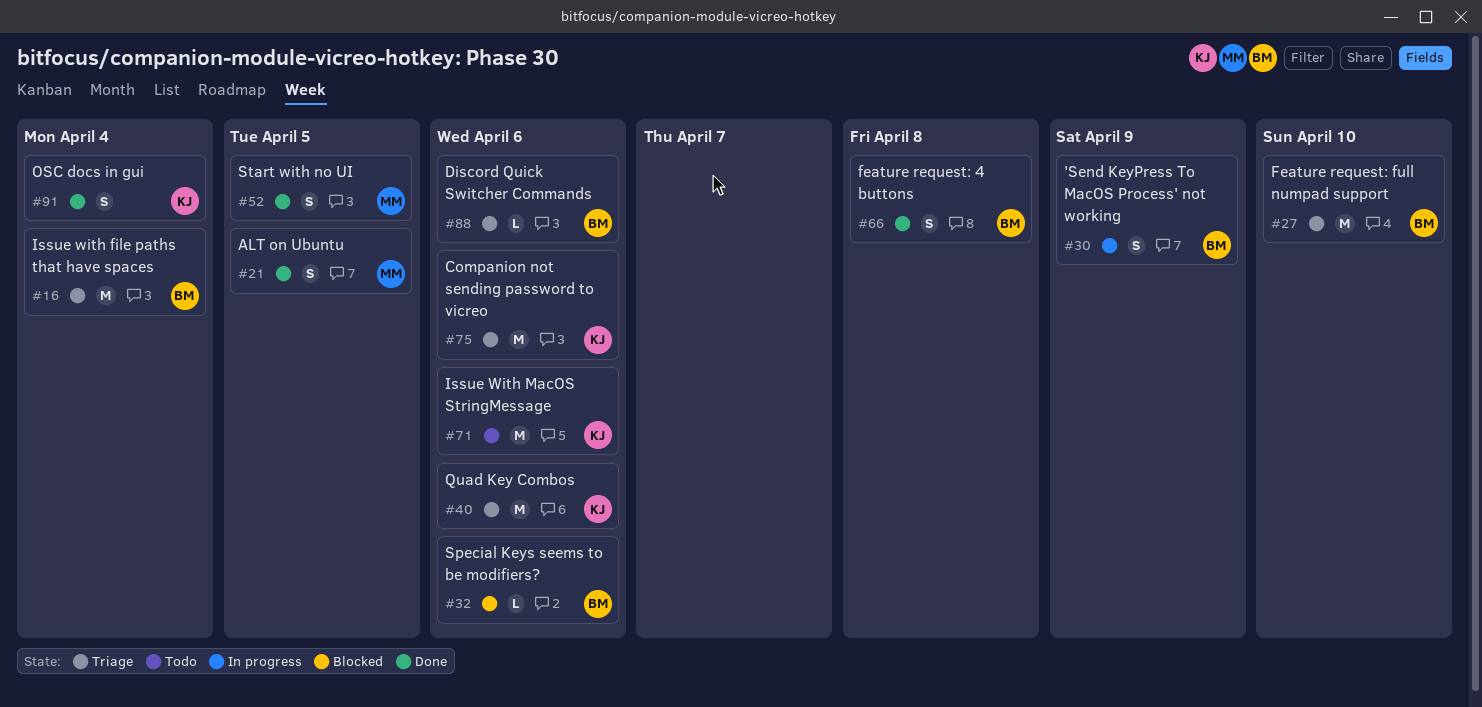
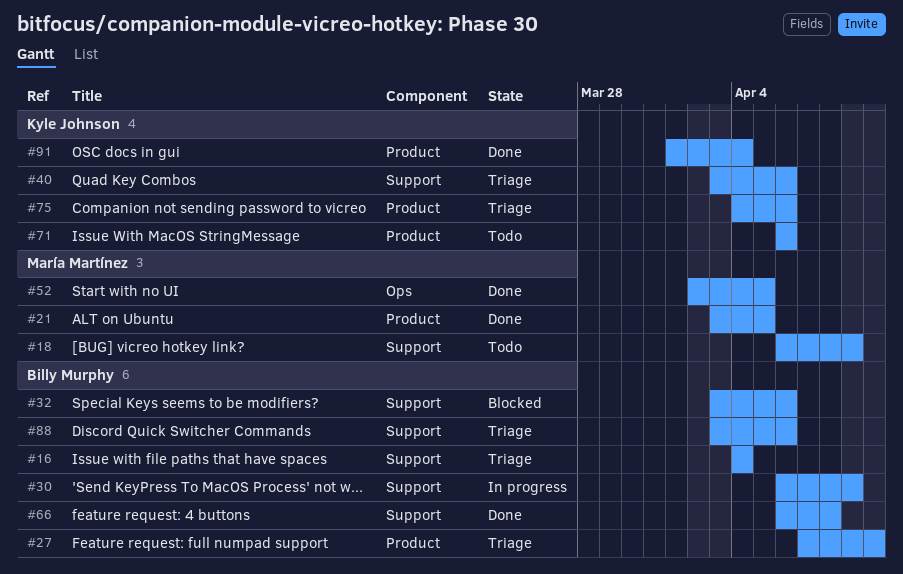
#18: none -> present

